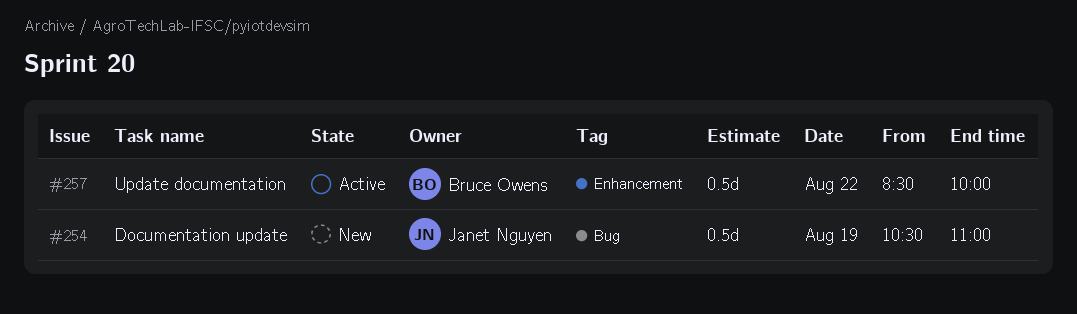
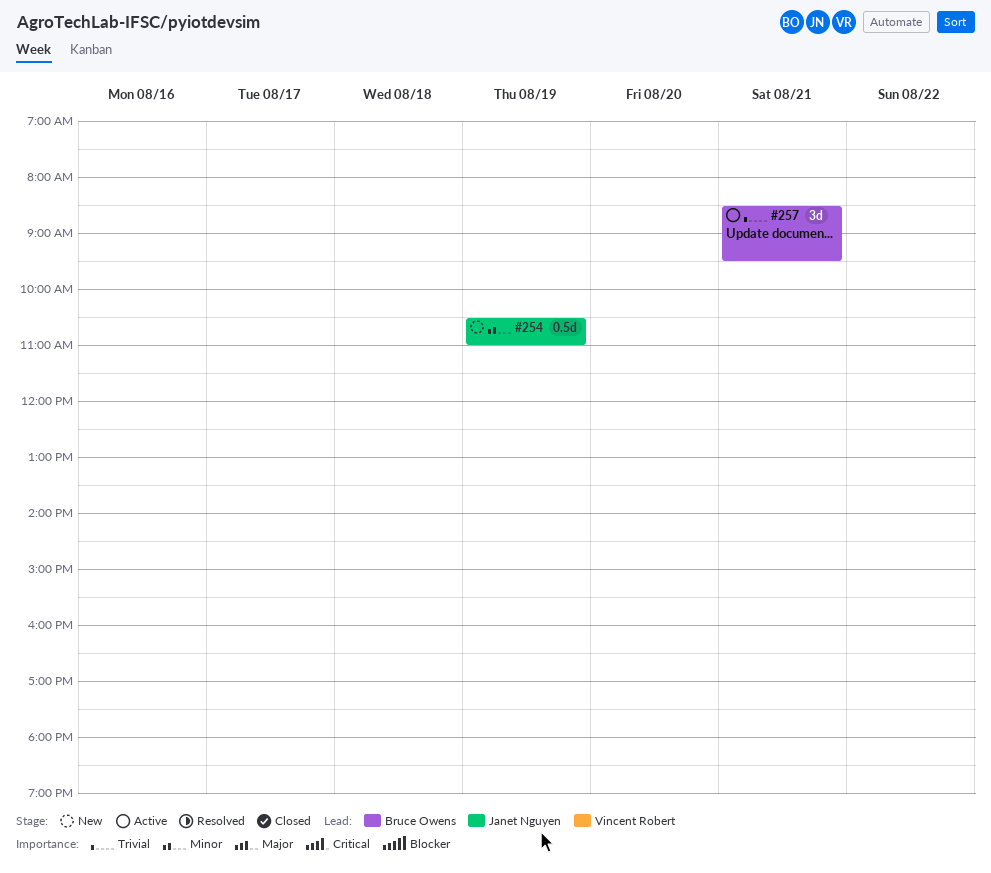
#257, estimate: 0.5d -> 3d
#257, day: Aug 22 -> Aug 21
#257, ends: 10:00 -> 09:30

